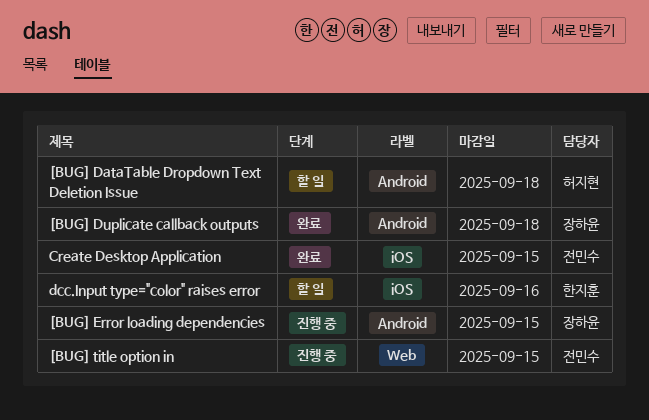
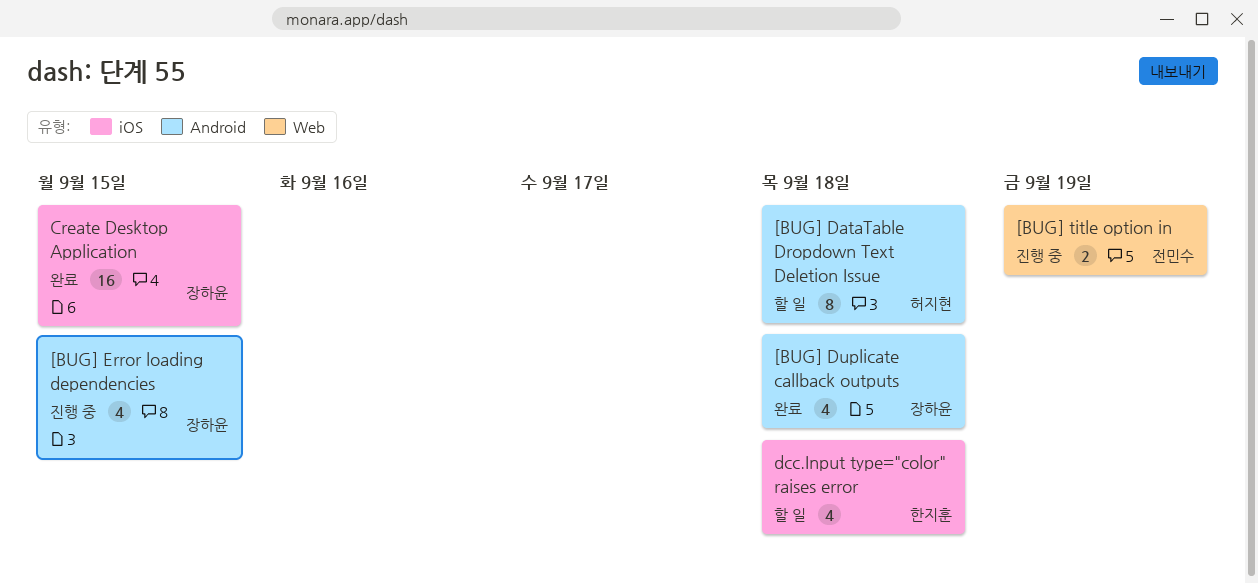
[BUG] title option in, due: Sep 15 -> Sep 19
Create Desktop Application, owner: 전민수 -> 장하윤
dcc.Input type="color" raises error, due: Sep 16 -> Sep 18

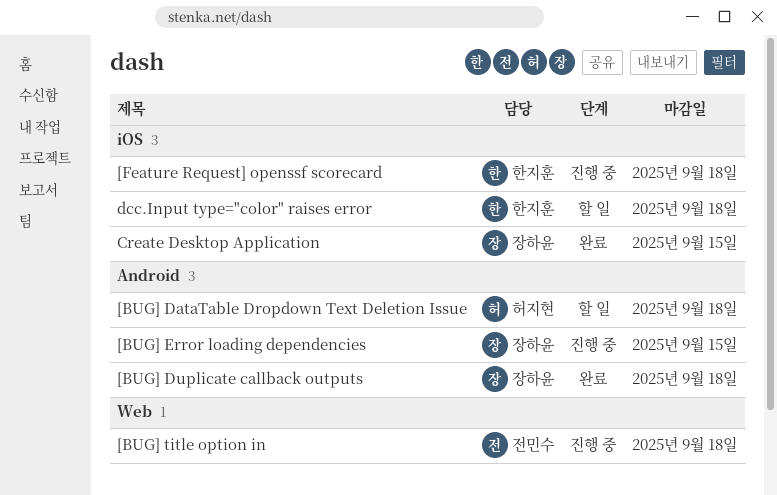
[BUG] title option in, due: Sep 19 -> Sep 18
[Feature Request] openssf scorecard: none -> present

